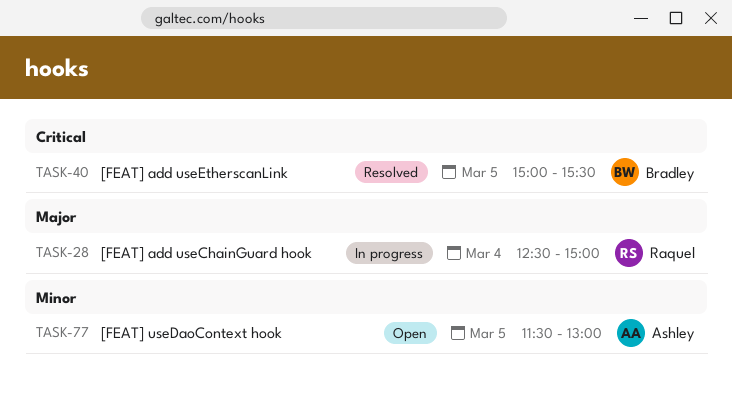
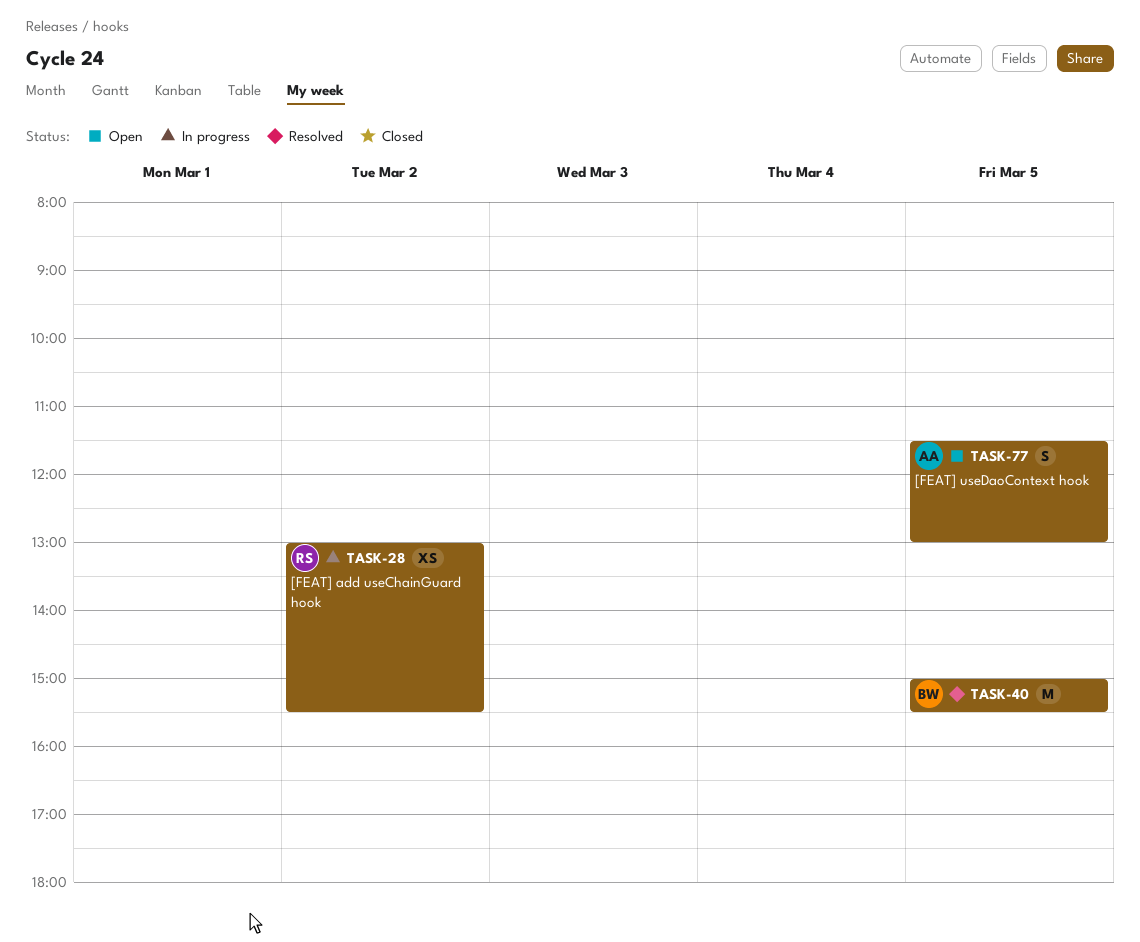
TASK-28, day: Mar 4 -> Mar 2
TASK-28, begins: 12:30 -> 13:00
TASK-28, ends: 15:00 -> 15:30

